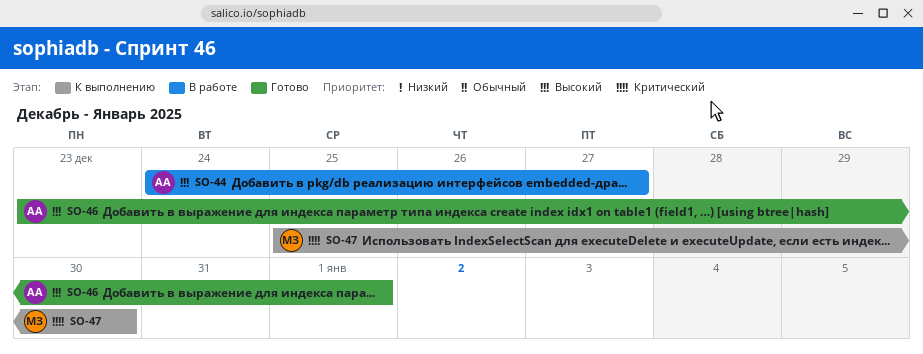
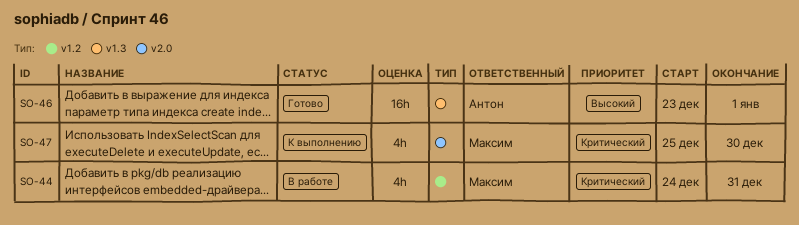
SO-44, owner: Антон -> Максим
SO-44, priority: Высокий -> Критический
SO-44, due: Dec 27 -> Dec 31

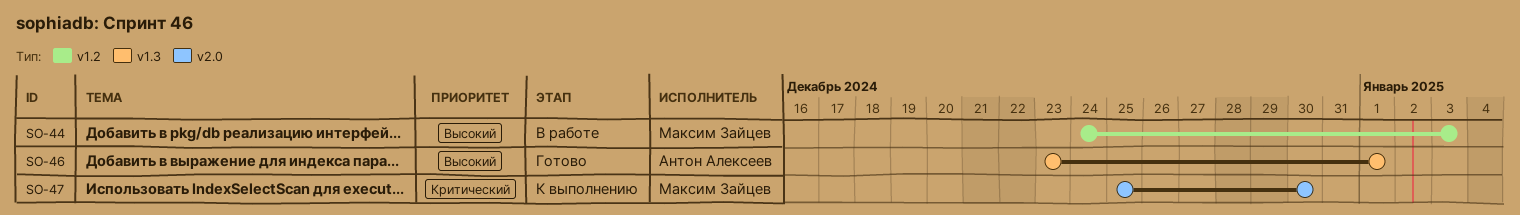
SO-44, priority: Критический -> Высокий
SO-44, due: Dec 31 -> Jan 3

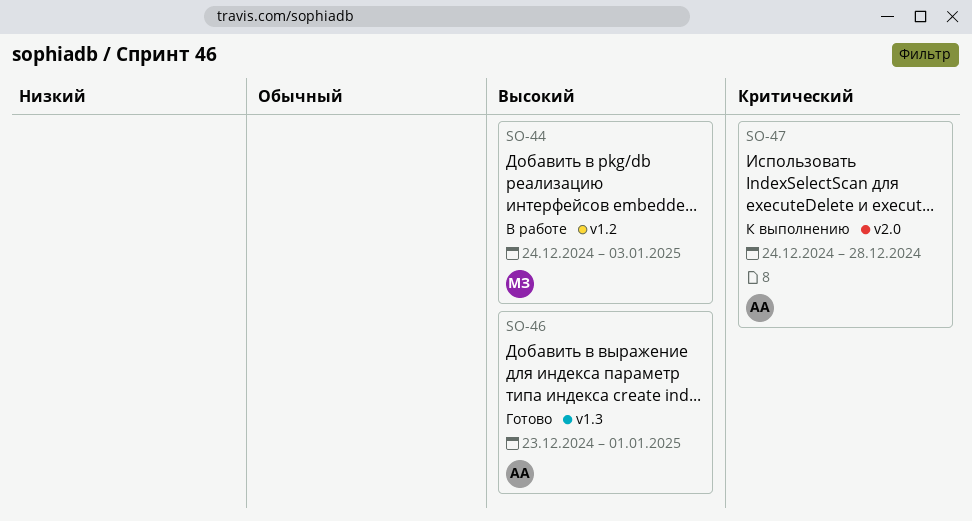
SO-47, owner: Максим Зайцев -> Антон Алексеев
SO-47, start: Dec 25 -> Dec 24
SO-47, due: Dec 30 -> Dec 28

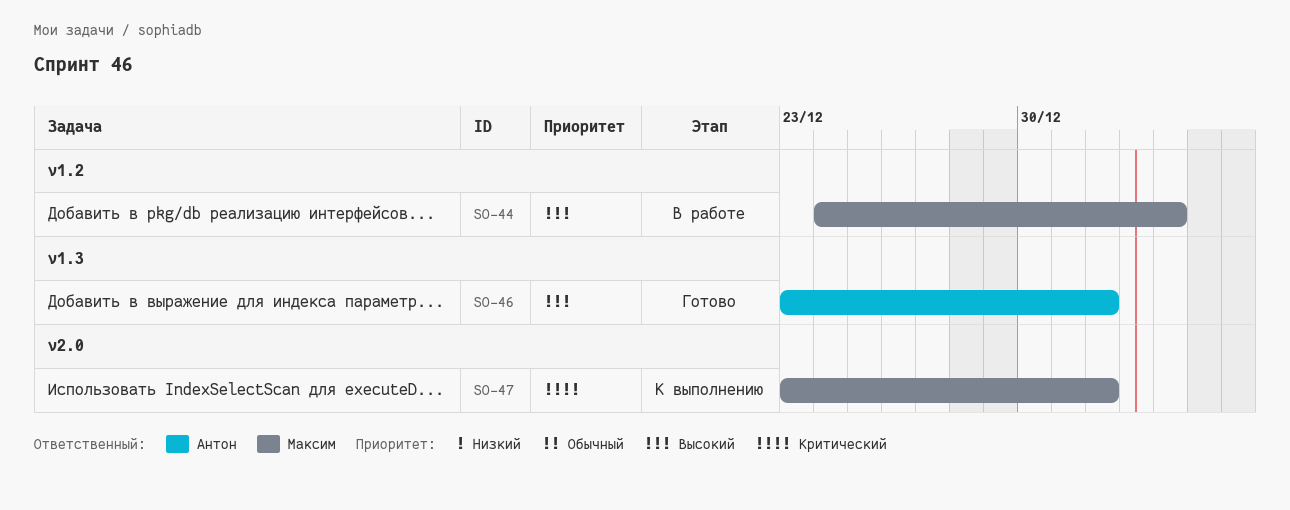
SO-47, owner: Антон -> Максим
SO-47, start: Dec 24 -> Dec 23
SO-47, due: Dec 28 -> Jan 1

